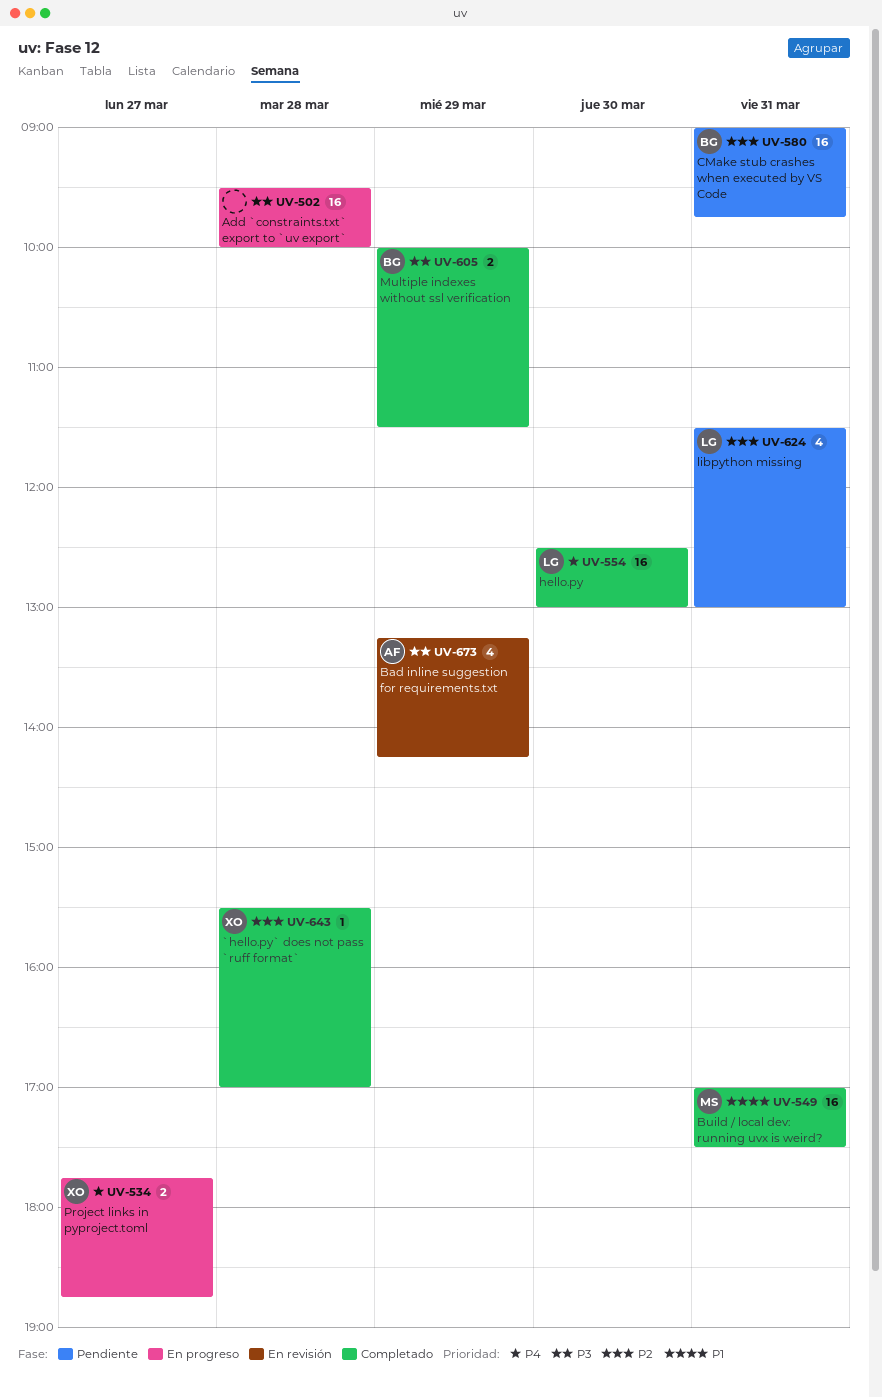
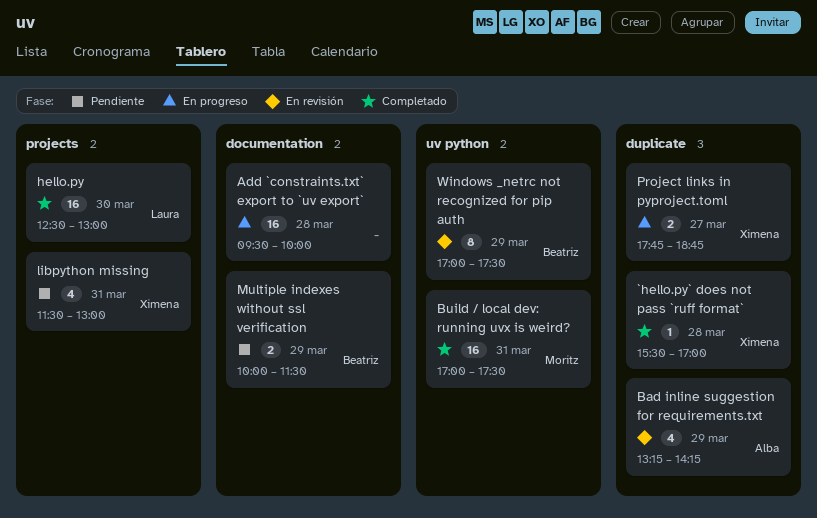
CMake stub crashes when executed by VS Code: present -> none
libpython missing, owner: Laura -> Ximena
Multiple indexes without ssl verification, status: Completado -> Pendiente
Windows _netrc not recognized for pip auth: none -> present

